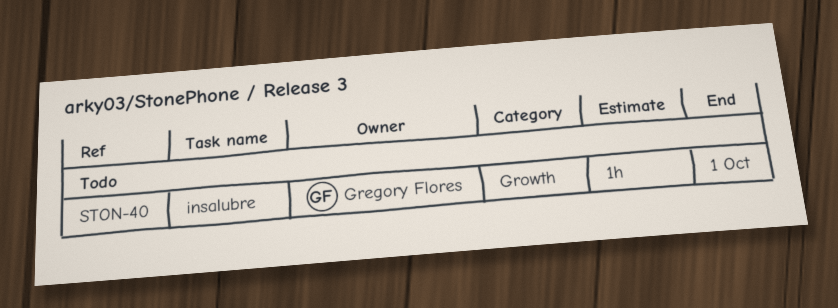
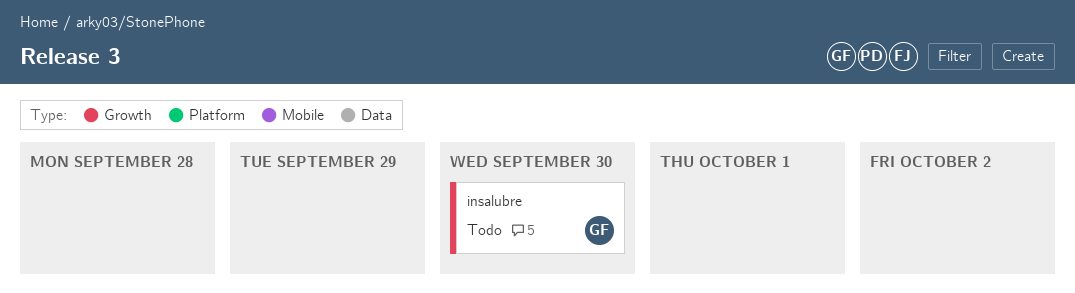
insalubre, due: Oct 1 -> Sep 30

